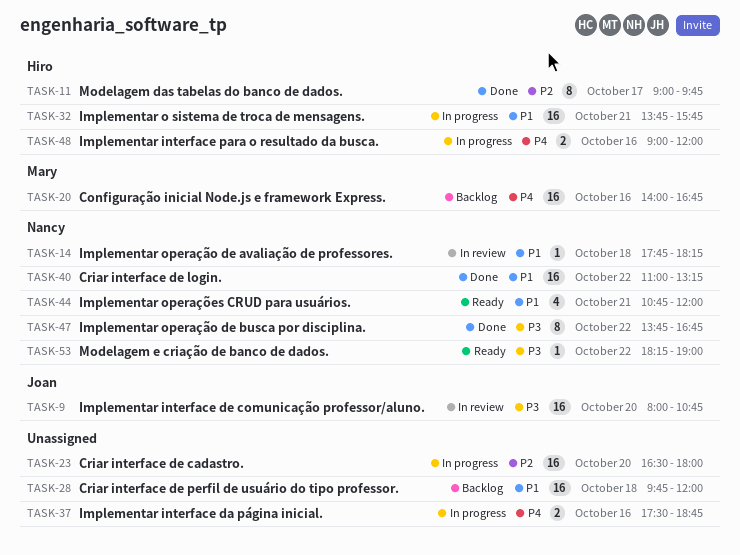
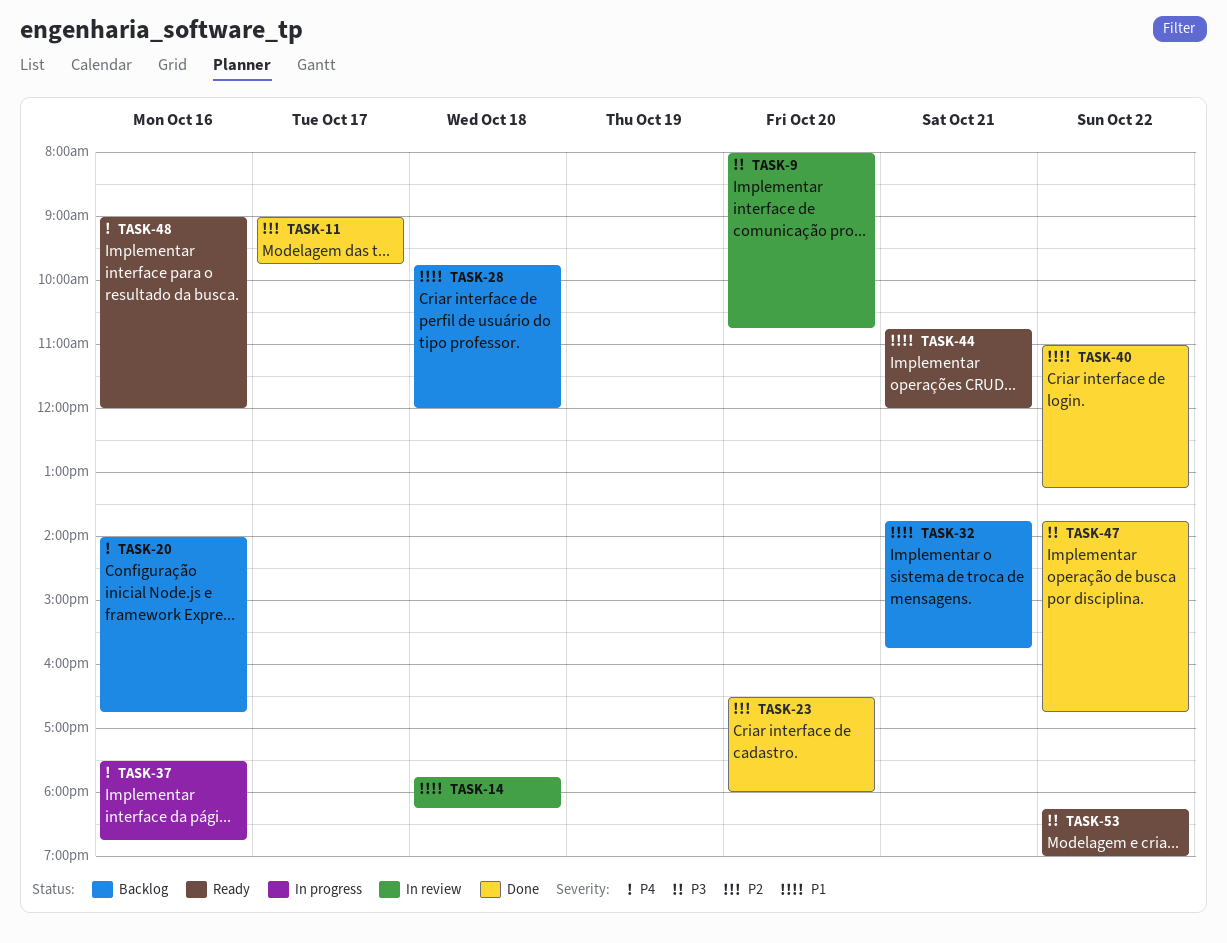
TASK-23, status: In progress -> Done
TASK-32, status: In progress -> Backlog
TASK-48, status: In progress -> Ready

